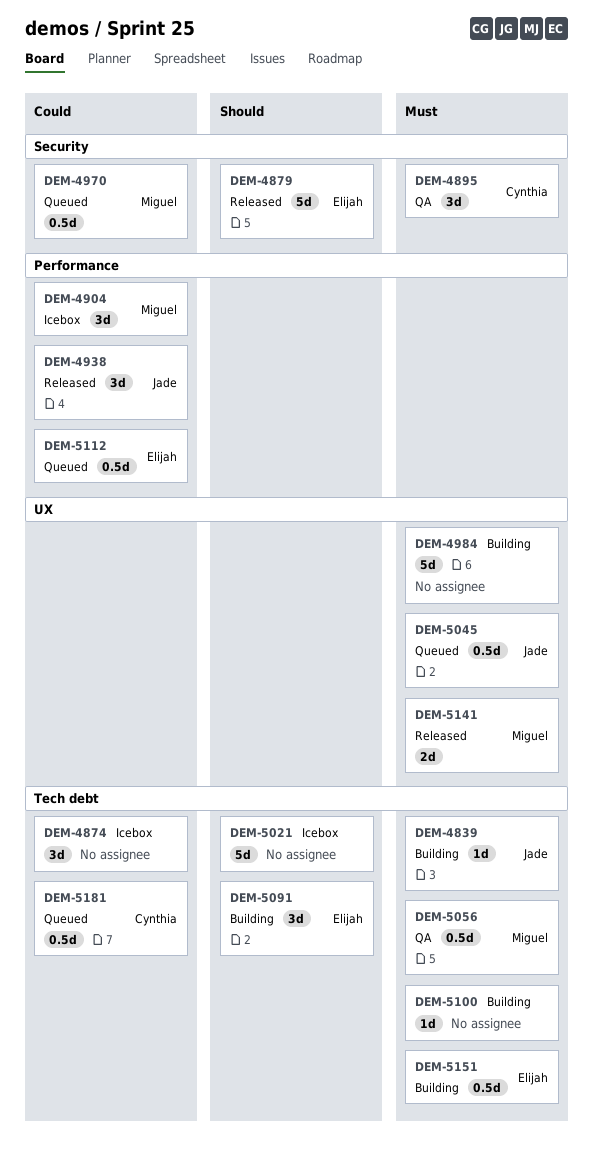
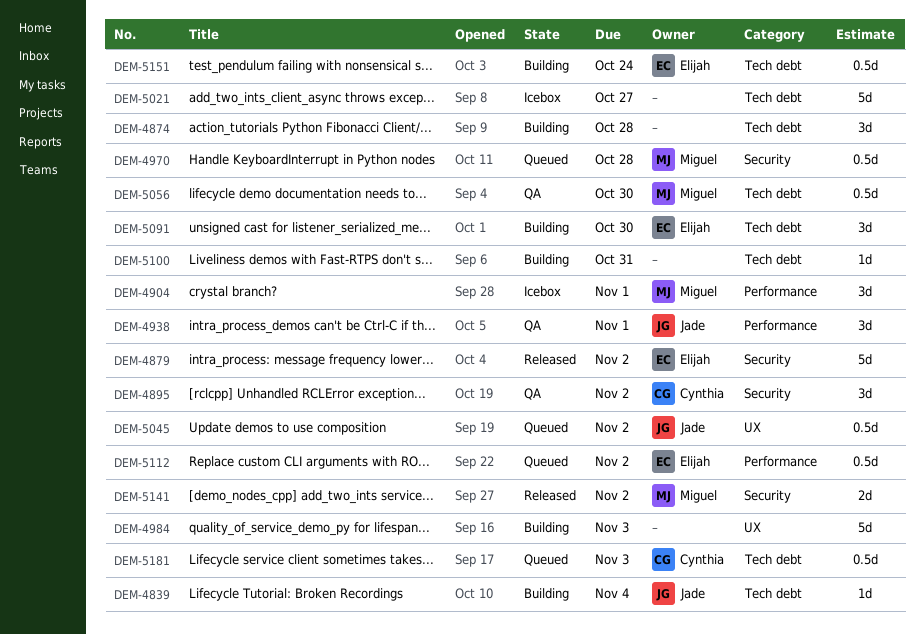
DEM-4874, status: Icebox -> Building
DEM-4938, status: Released -> QA
DEM-5141, label: UX -> Security

